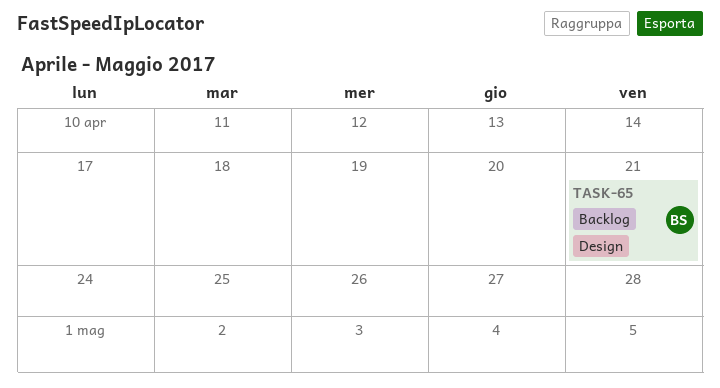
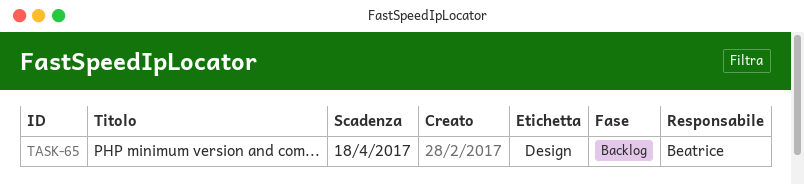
TASK-65, due: Apr 21 -> Apr 18

